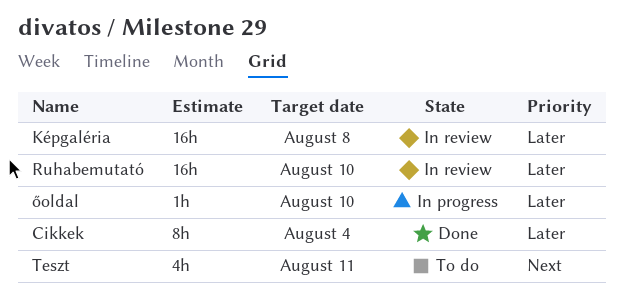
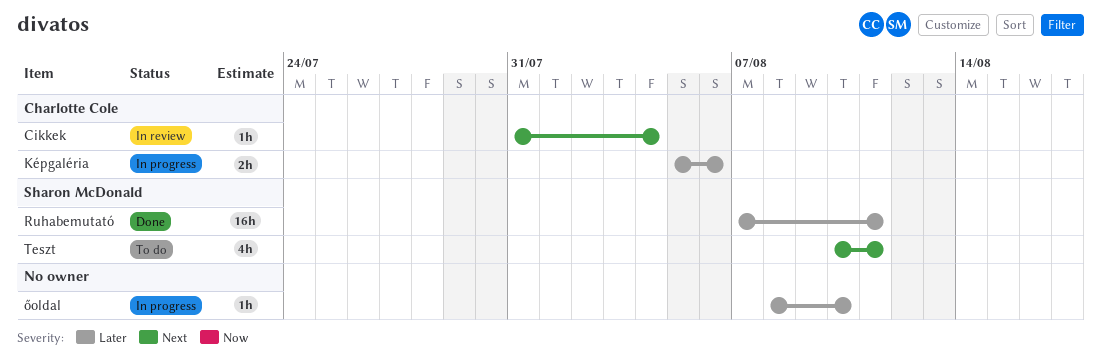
Cikkek, status: Done -> In review
Cikkek, priority: Later -> Next
Cikkek, estimate: 8h -> 1h
Képgaléria, status: In review -> In progress
Képgaléria, estimate: 16h -> 2h
Képgaléria, due: Aug 8 -> Aug 6
Ruhabemutató, status: In review -> Done
Ruhabemutató, due: Aug 10 -> Aug 11

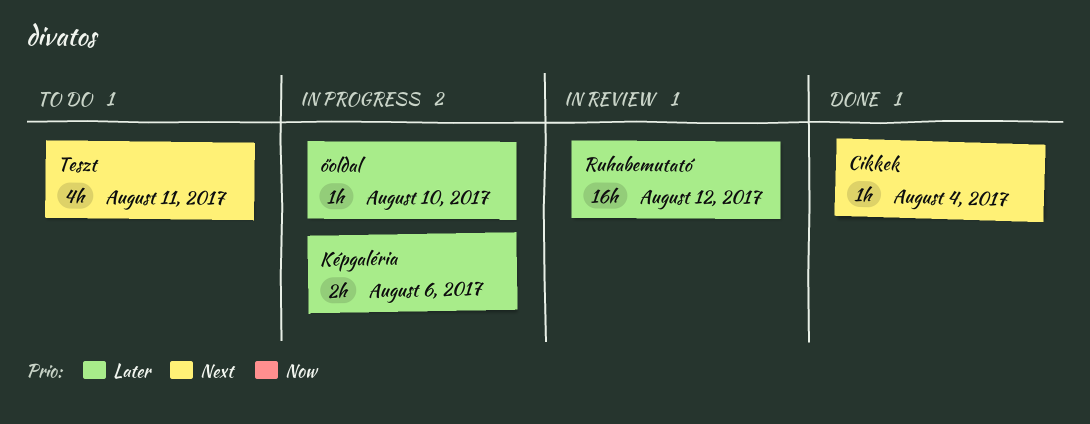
Cikkek, status: In review -> Done
Ruhabemutató, status: Done -> In review
Ruhabemutató, due: Aug 11 -> Aug 12

